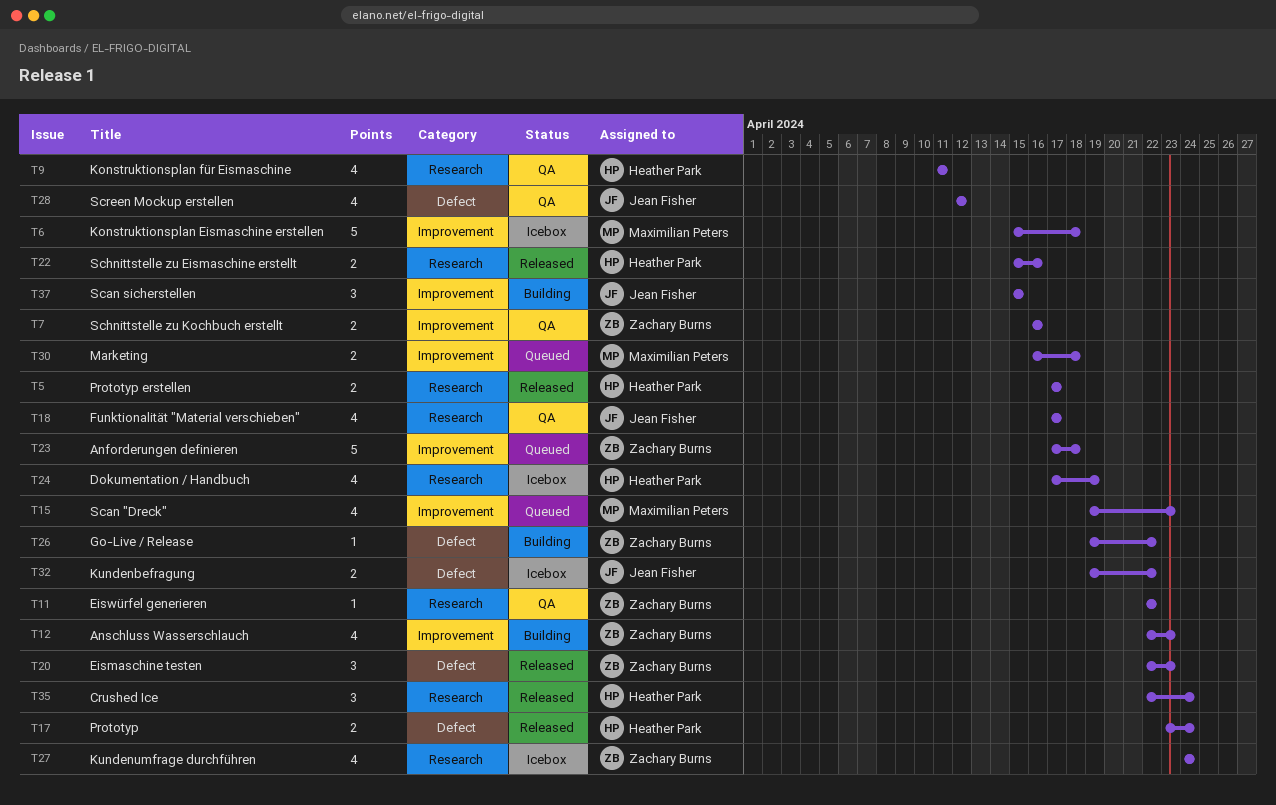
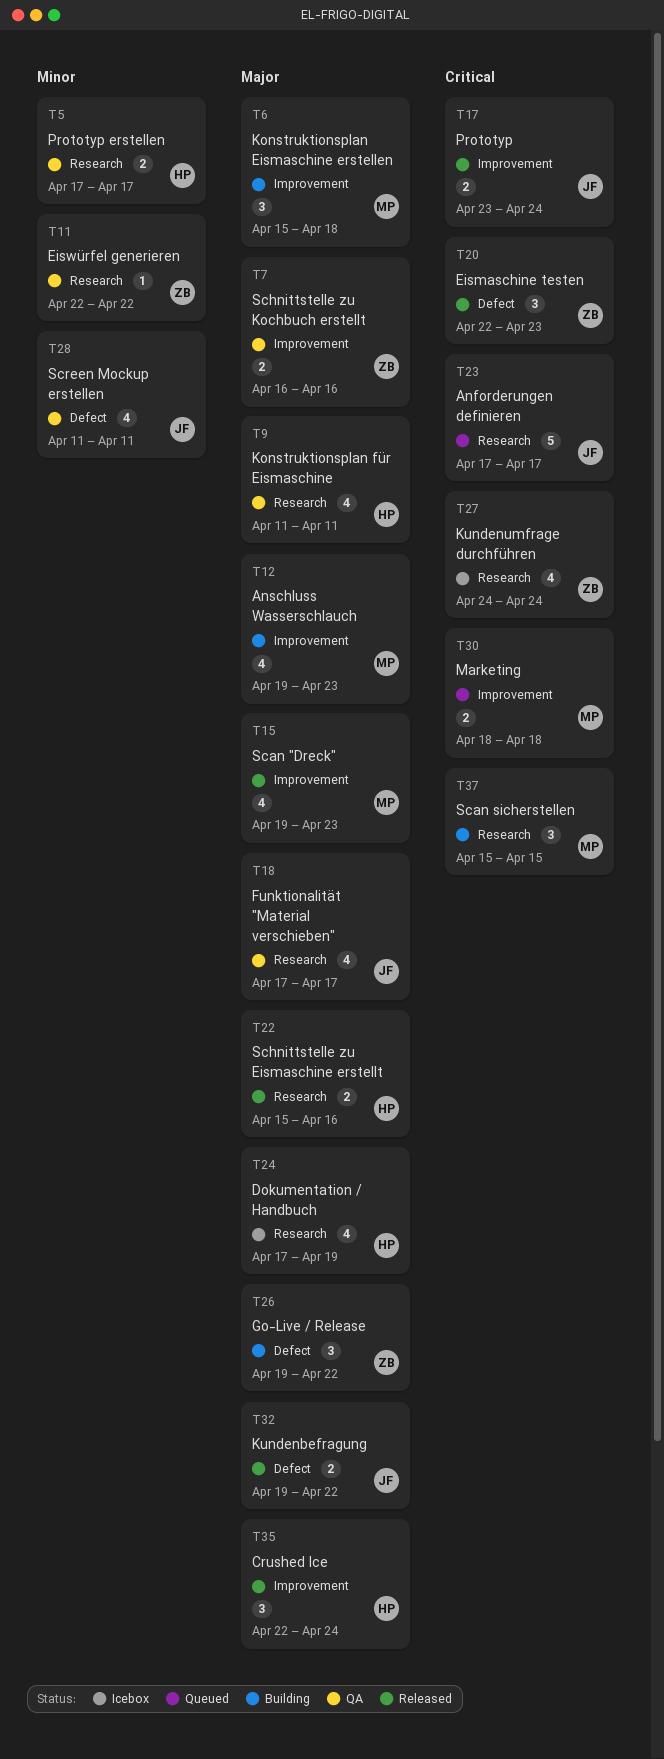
T5, status: Released -> QA
T6, status: Icebox -> Building
T6, estimate: 5 -> 3
T12, owner: Zachary Burns -> Maximilian Peters
T12, start: Apr 22 -> Apr 19
T15, status: Queued -> Released
T17, owner: Heather Park -> Jean Fisher
T17, label: Defect -> Improvement
T23, owner: Zachary Burns -> Jean Fisher
T23, label: Improvement -> Research
T23, due: Apr 18 -> Apr 17
T26, estimate: 1 -> 3
T28, start: Apr 12 -> Apr 11
T28, due: Apr 12 -> Apr 11
T30, start: Apr 16 -> Apr 18
T32, status: Icebox -> Released
T35, label: Research -> Improvement
T37, owner: Jean Fisher -> Maximilian Peters
T37, label: Improvement -> Research

